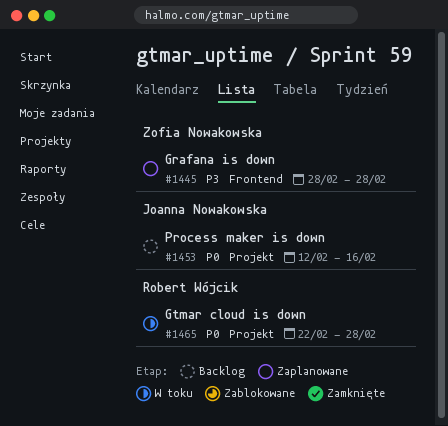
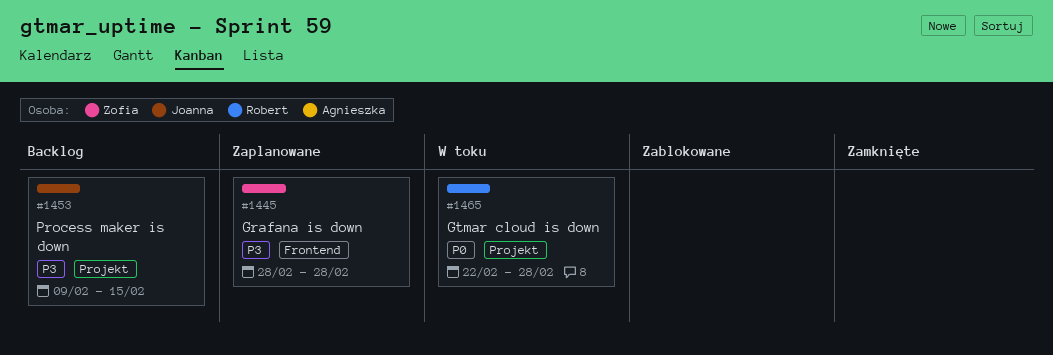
#1453, priority: P0 -> P3
#1453, start: Feb 12 -> Feb 9
#1453, due: Feb 16 -> Feb 15

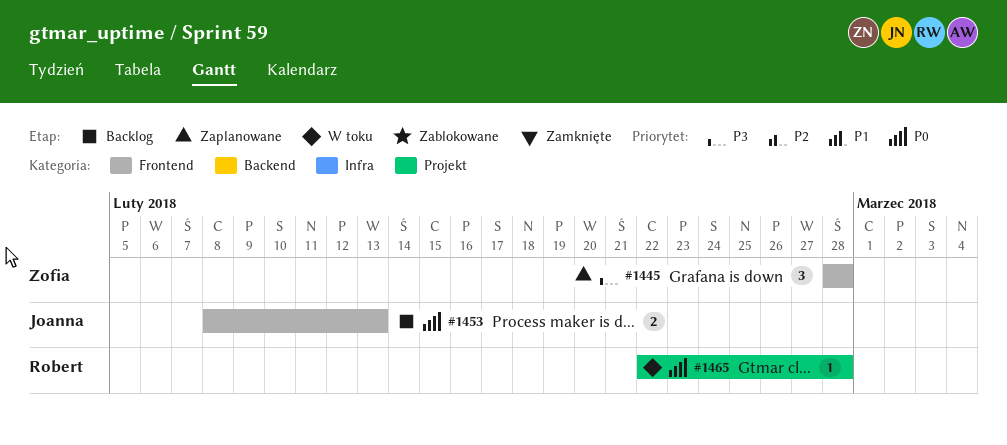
#1453, priority: P3 -> P0
#1453, label: Projekt -> Frontend
#1453, start: Feb 9 -> Feb 8
#1453, due: Feb 15 -> Feb 13

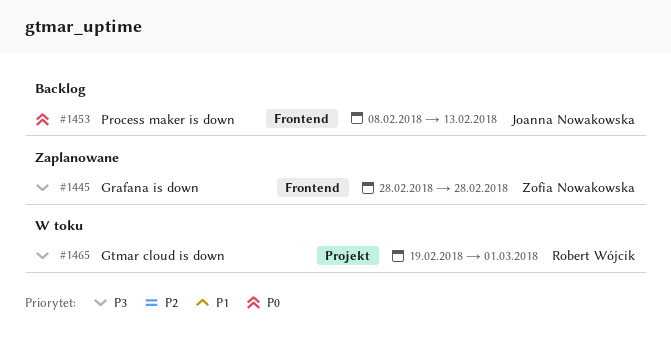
#1465, priority: P0 -> P3
#1465, start: Feb 22 -> Feb 19
#1465, due: Feb 28 -> Mar 1

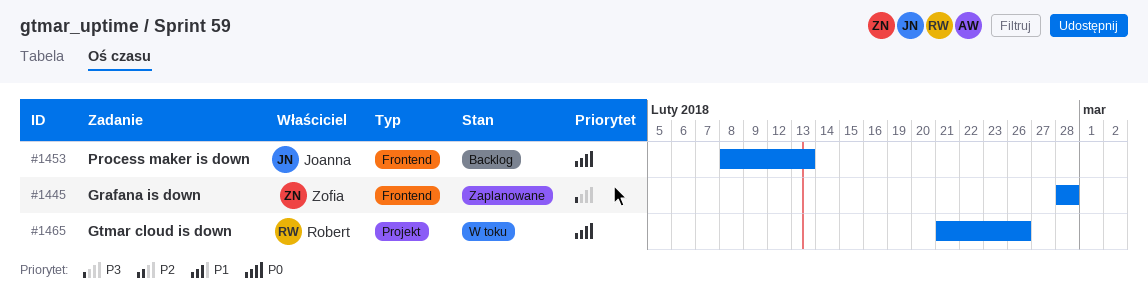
#1465, priority: P3 -> P0
#1465, start: Feb 19 -> Feb 21
#1465, due: Mar 1 -> Feb 26

